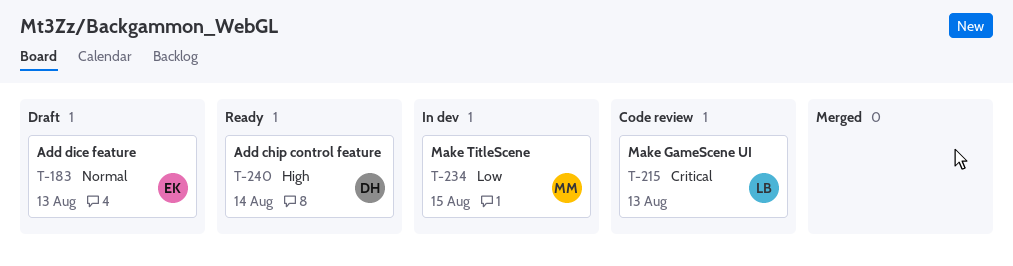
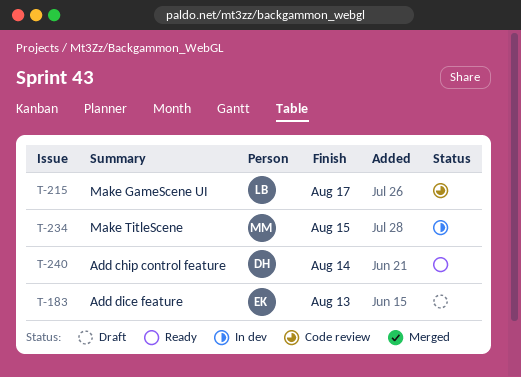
T-215, due: Aug 13 -> Aug 17

